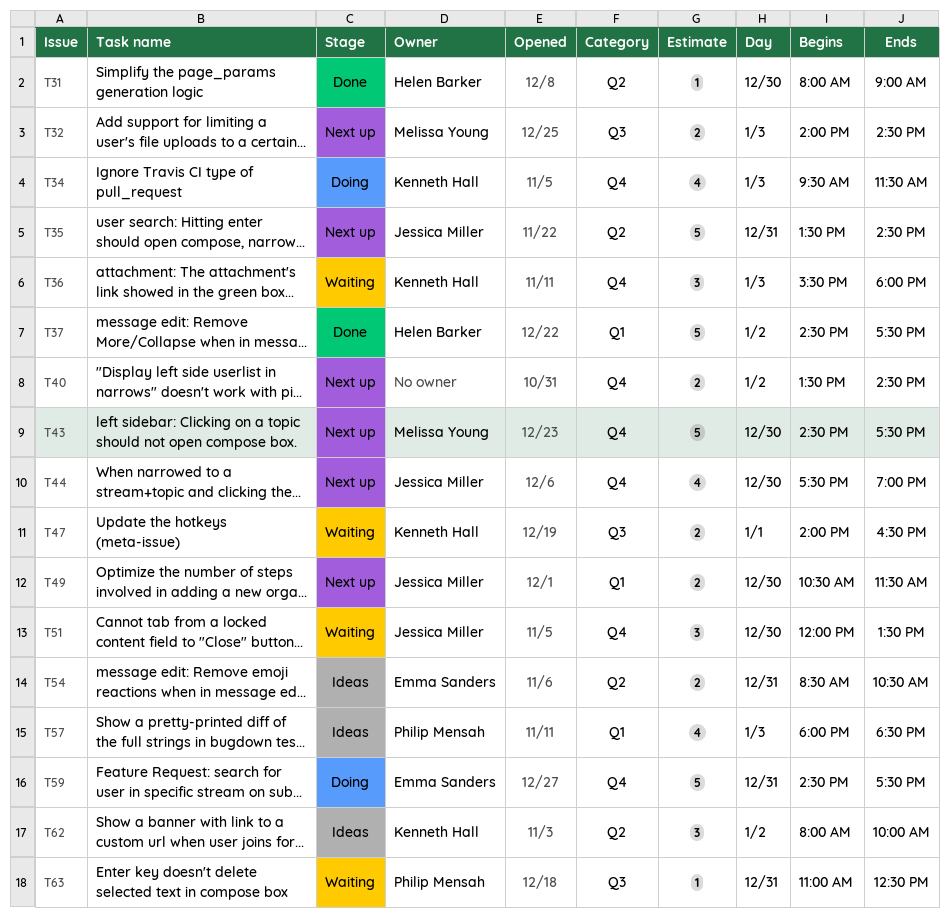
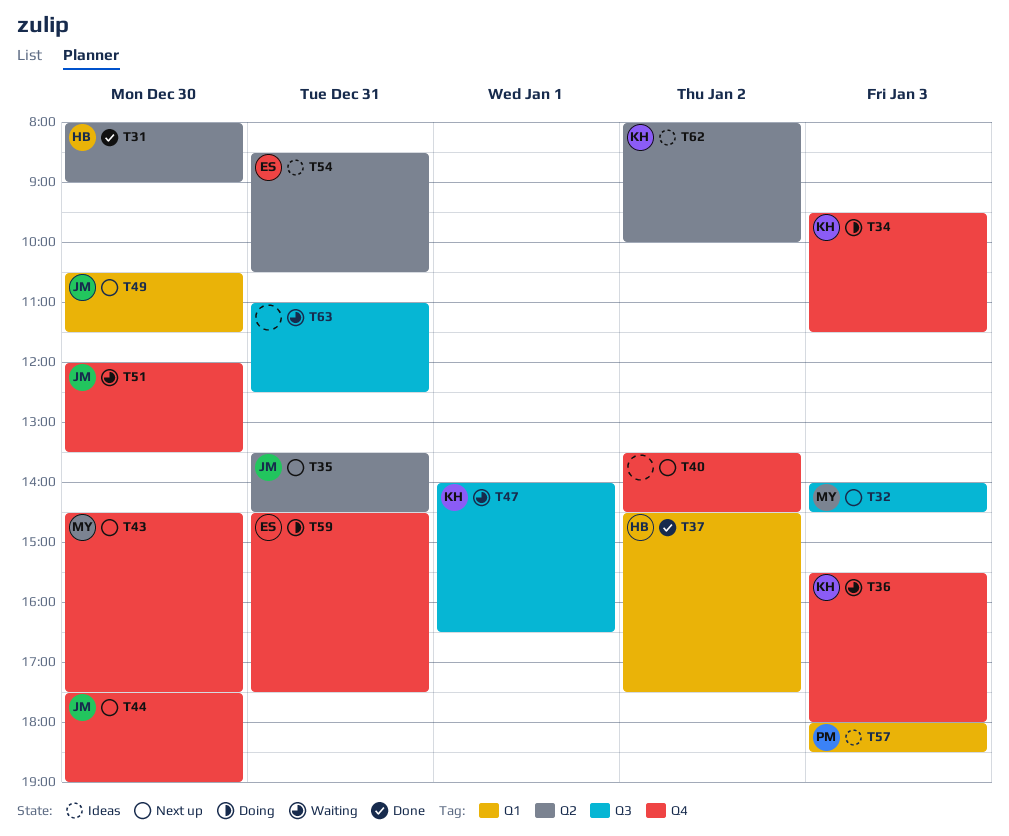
T63, owner: Philip Mensah -> none

